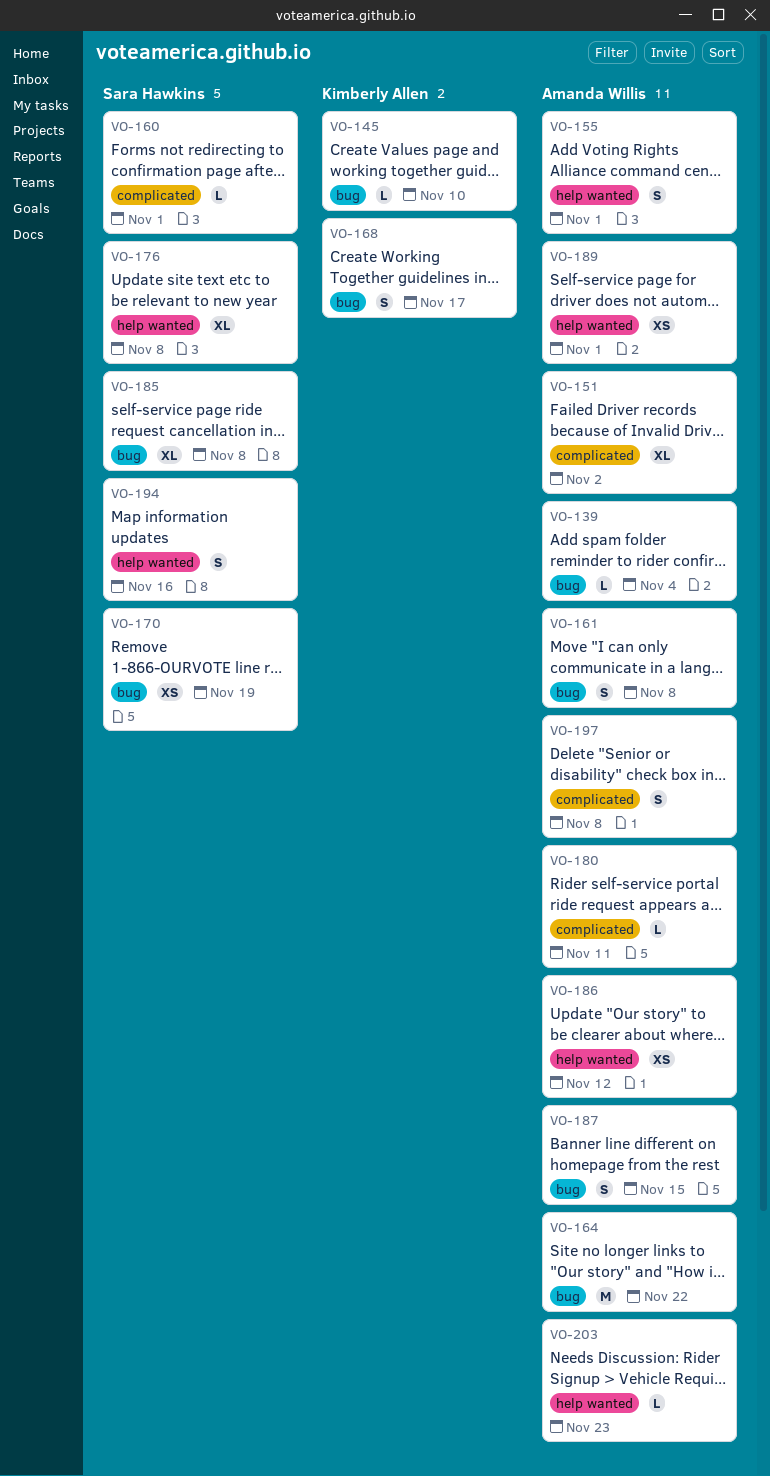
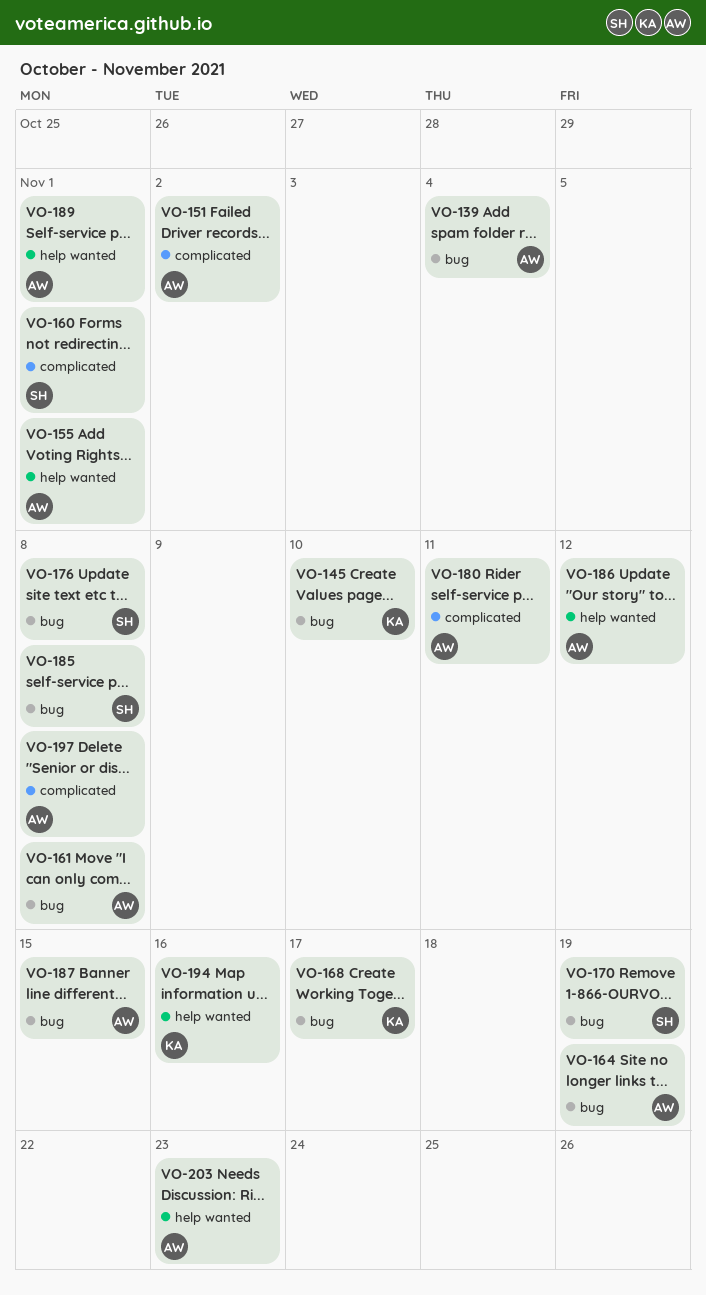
VO-164, due: Nov 22 -> Nov 19
VO-176, label: help wanted -> bug
VO-194, owner: Sara Hawkins -> Kimberly Allen

